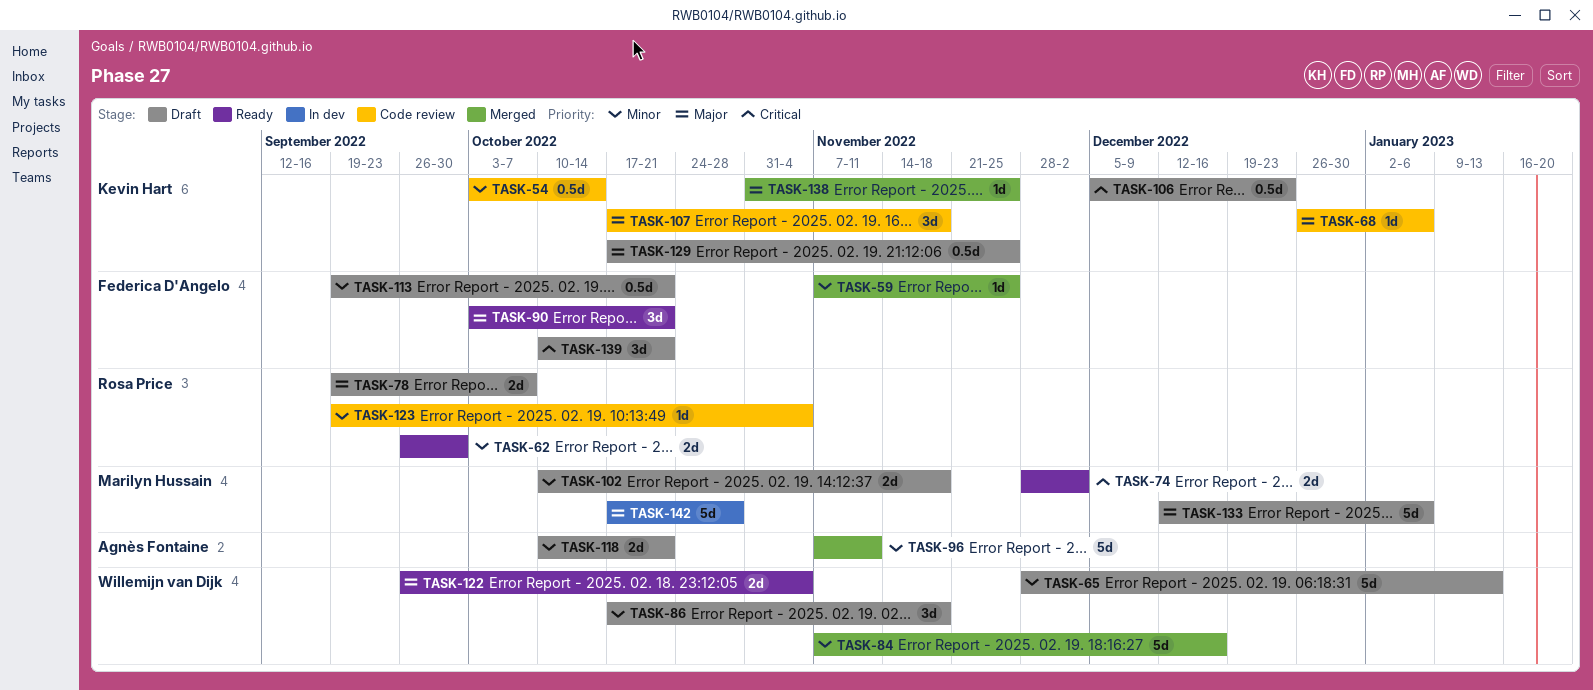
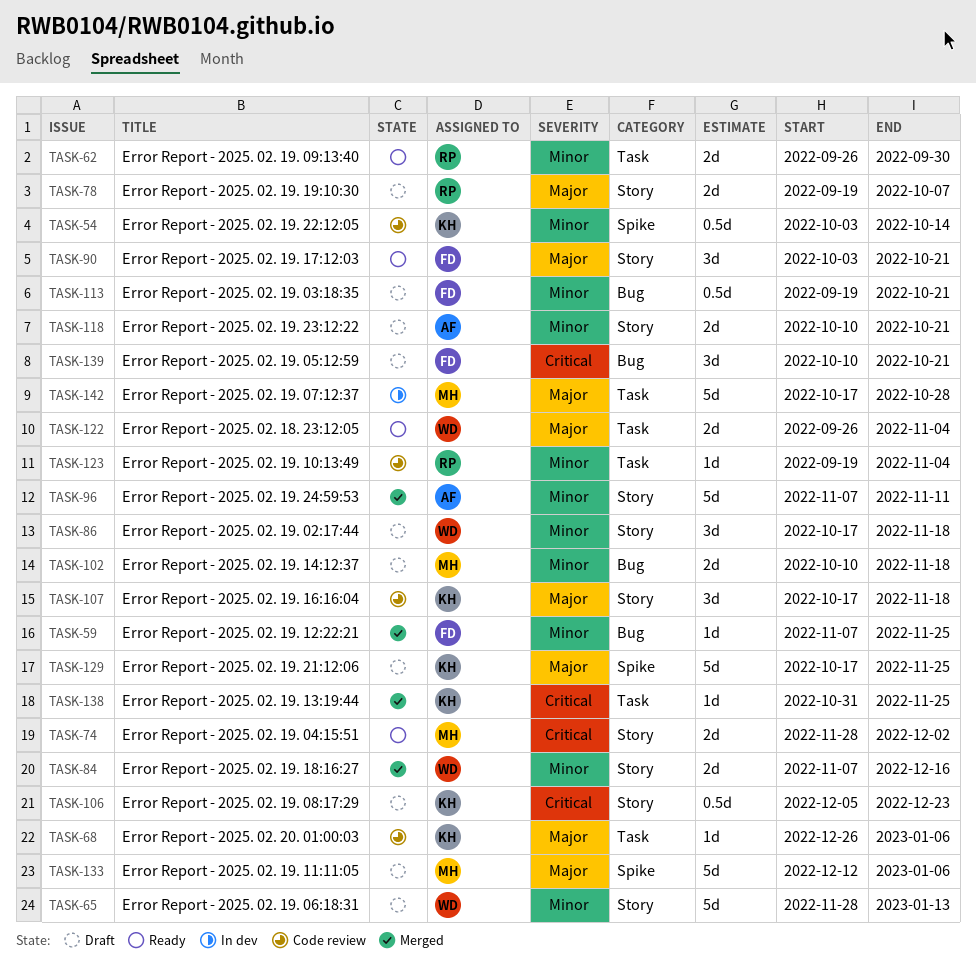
TASK-84, estimate: 5d -> 2d
TASK-129, estimate: 0.5d -> 5d
TASK-138, priority: Major -> Critical

